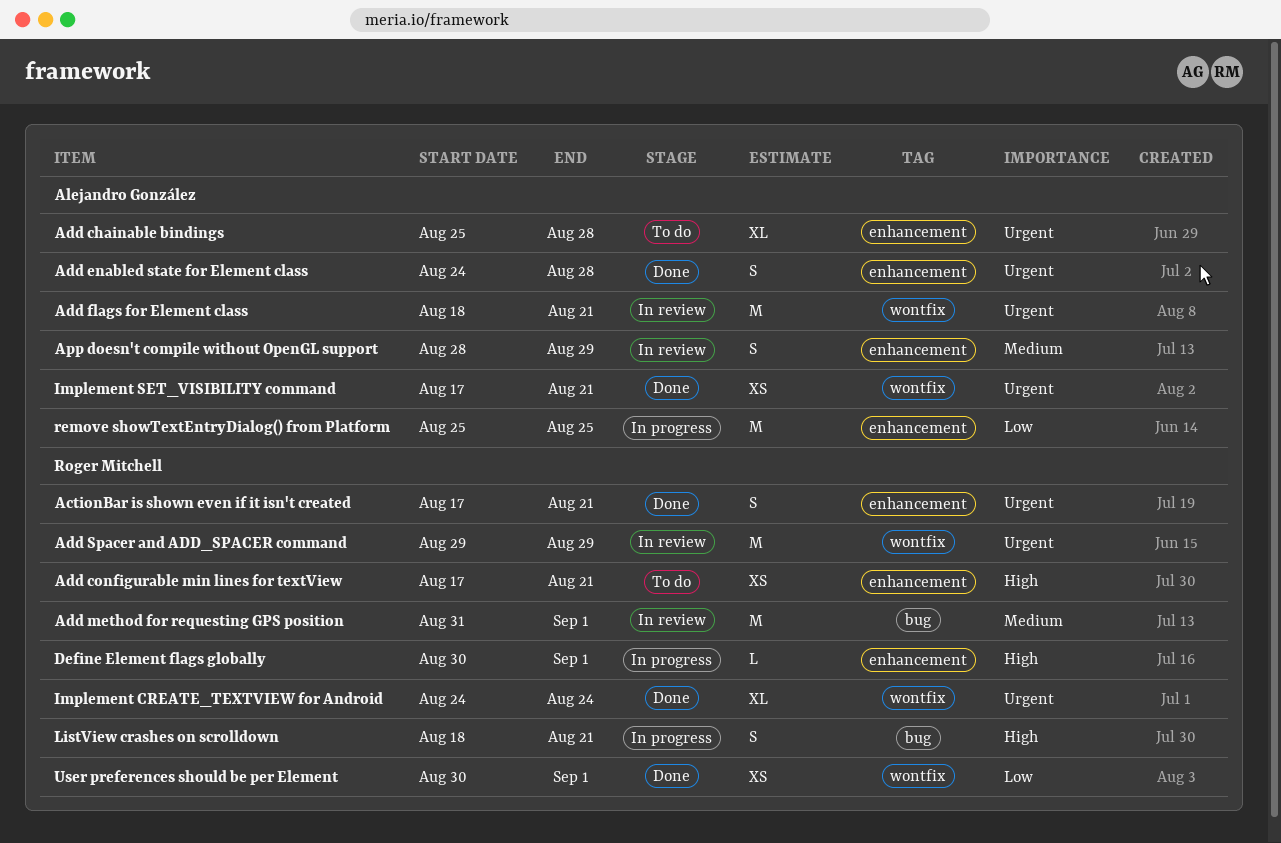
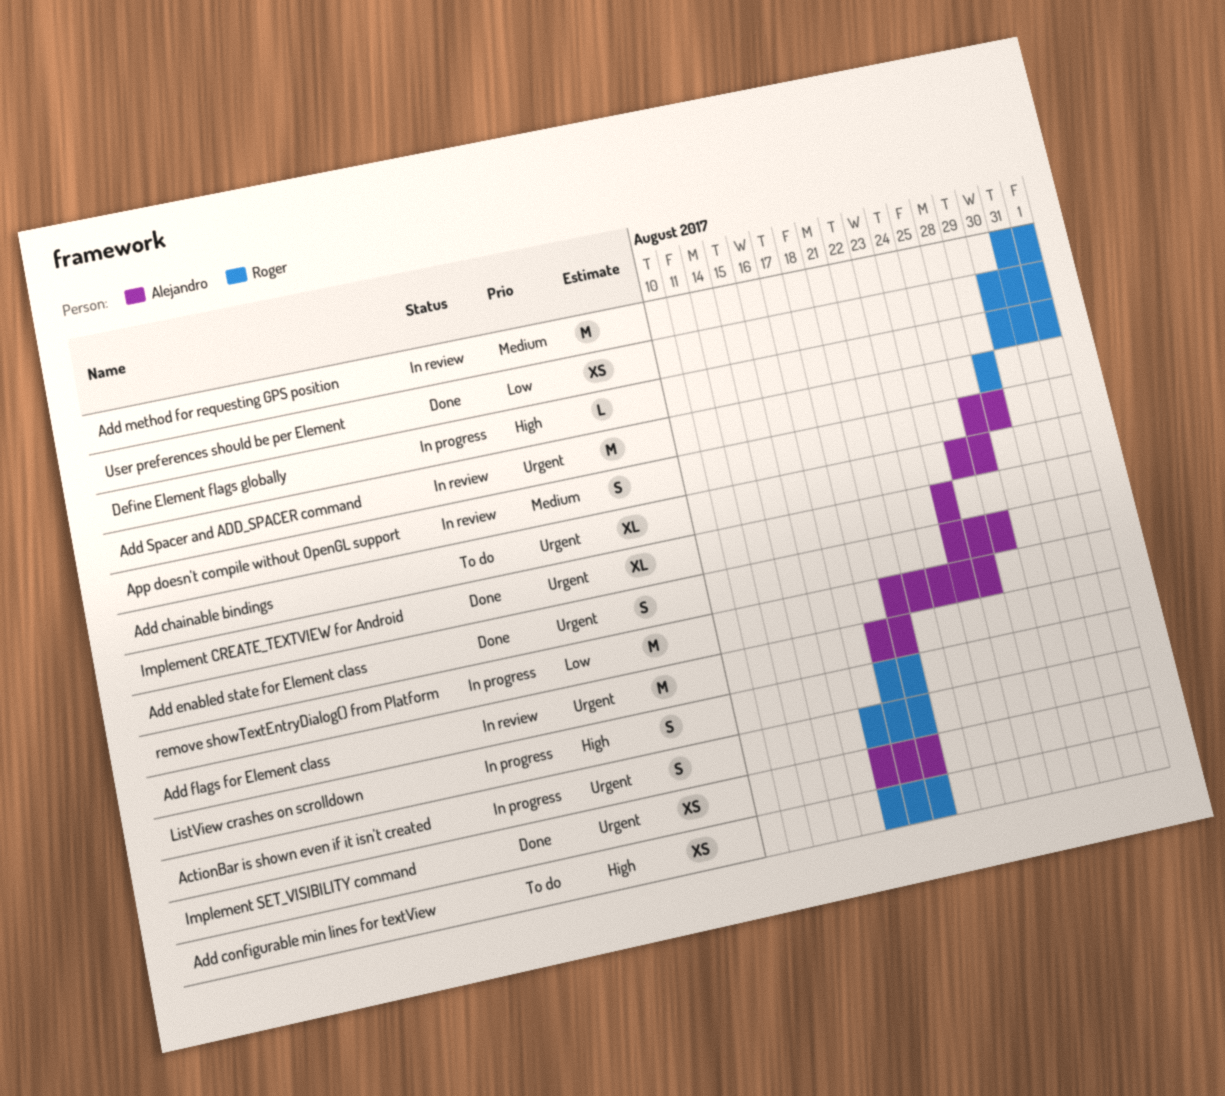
ActionBar is shown even if it isn't created, status: Done -> In progress
Implement CREATE_TEXTVIEW for Android, owner: Roger Mitchell -> Alejandro González
remove showTextEntryDialog() from Platform, start: Aug 25 -> Aug 21

